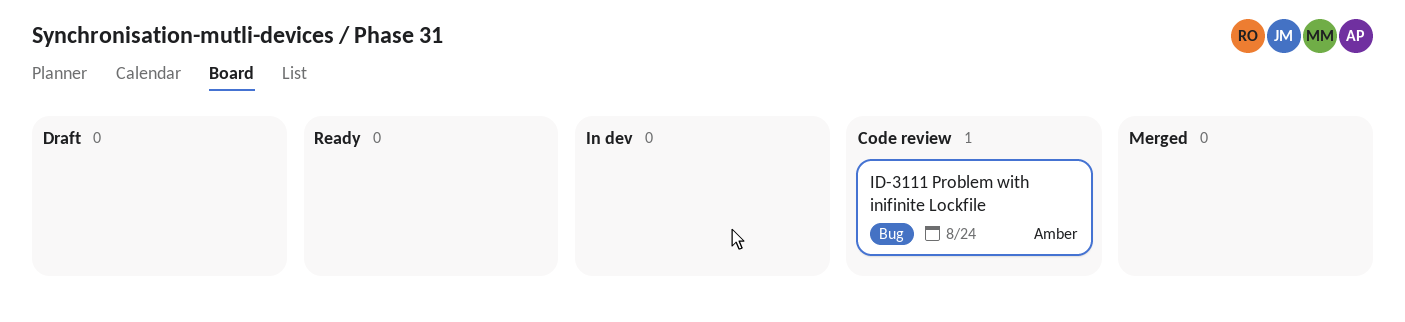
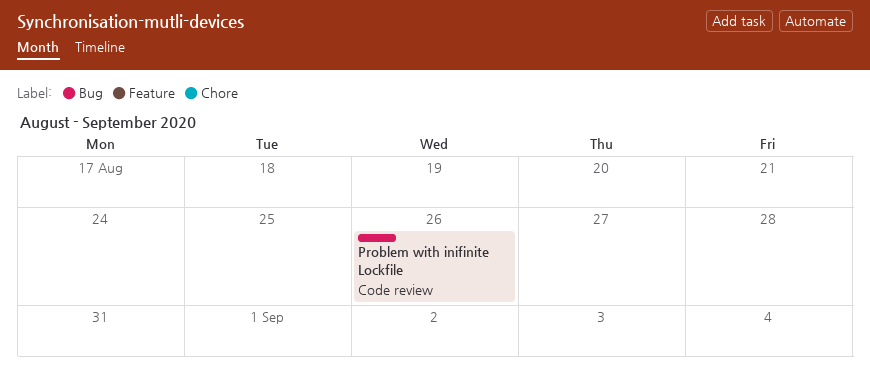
Problem with inifinite Lockfile, due: Aug 24 -> Aug 26

